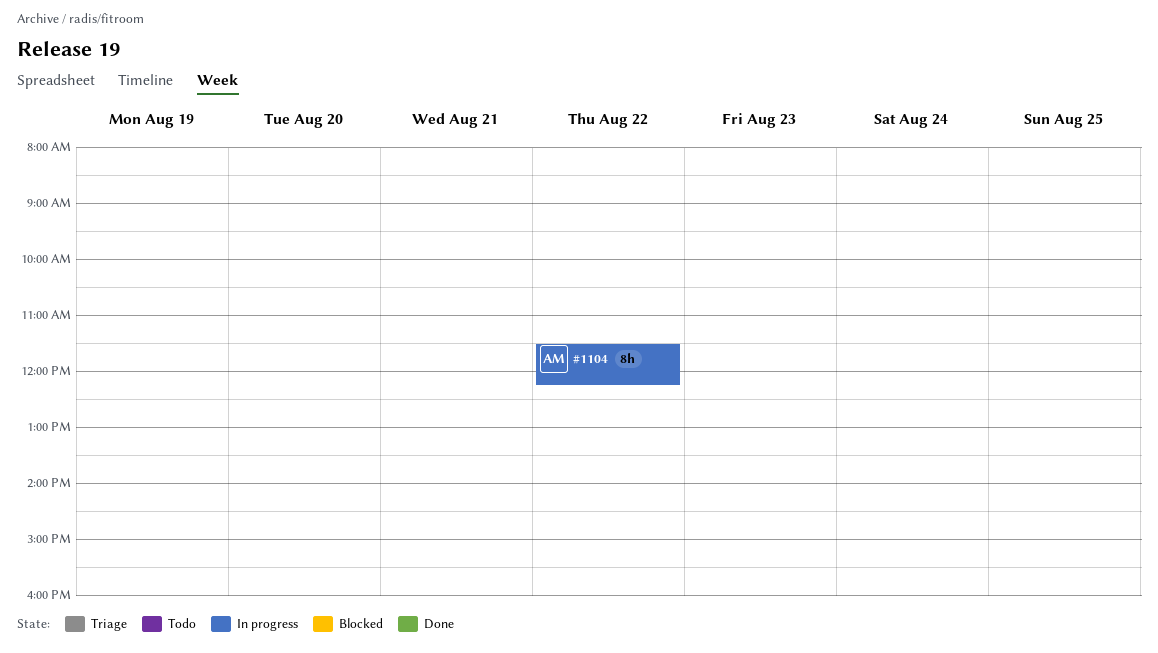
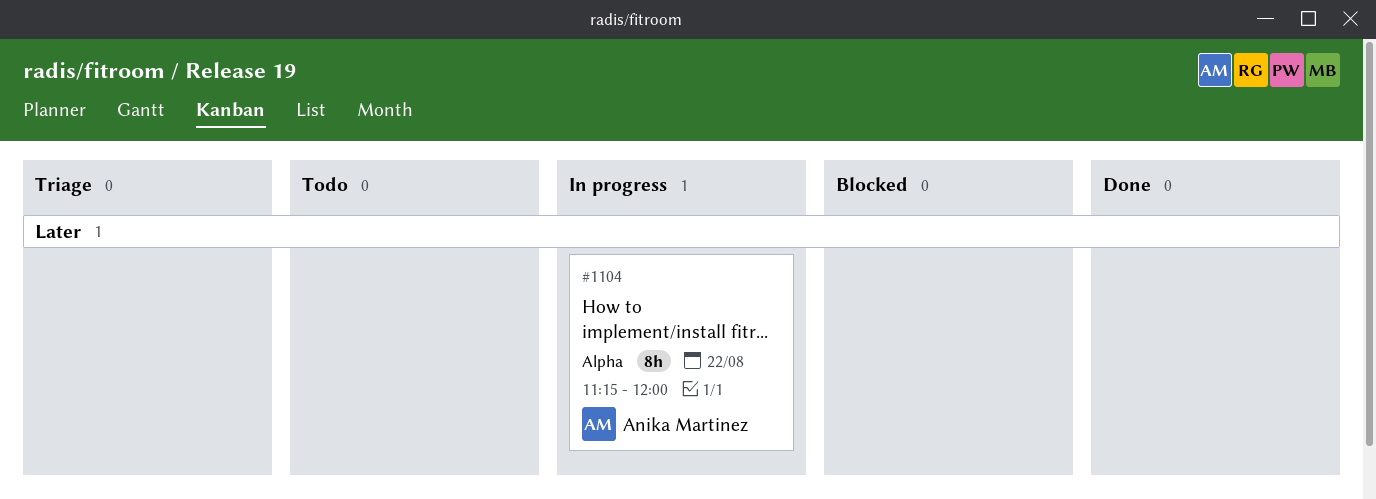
#1104, begins: 11:30 -> 11:15
#1104, ends: 12:15 -> 12:00

